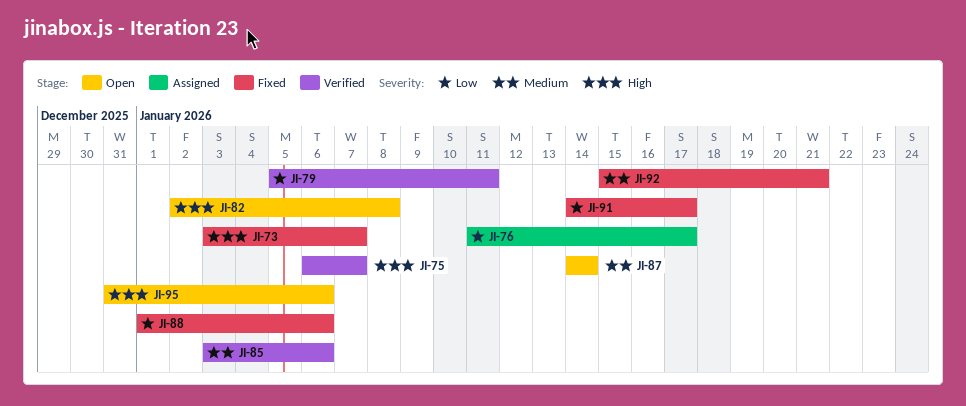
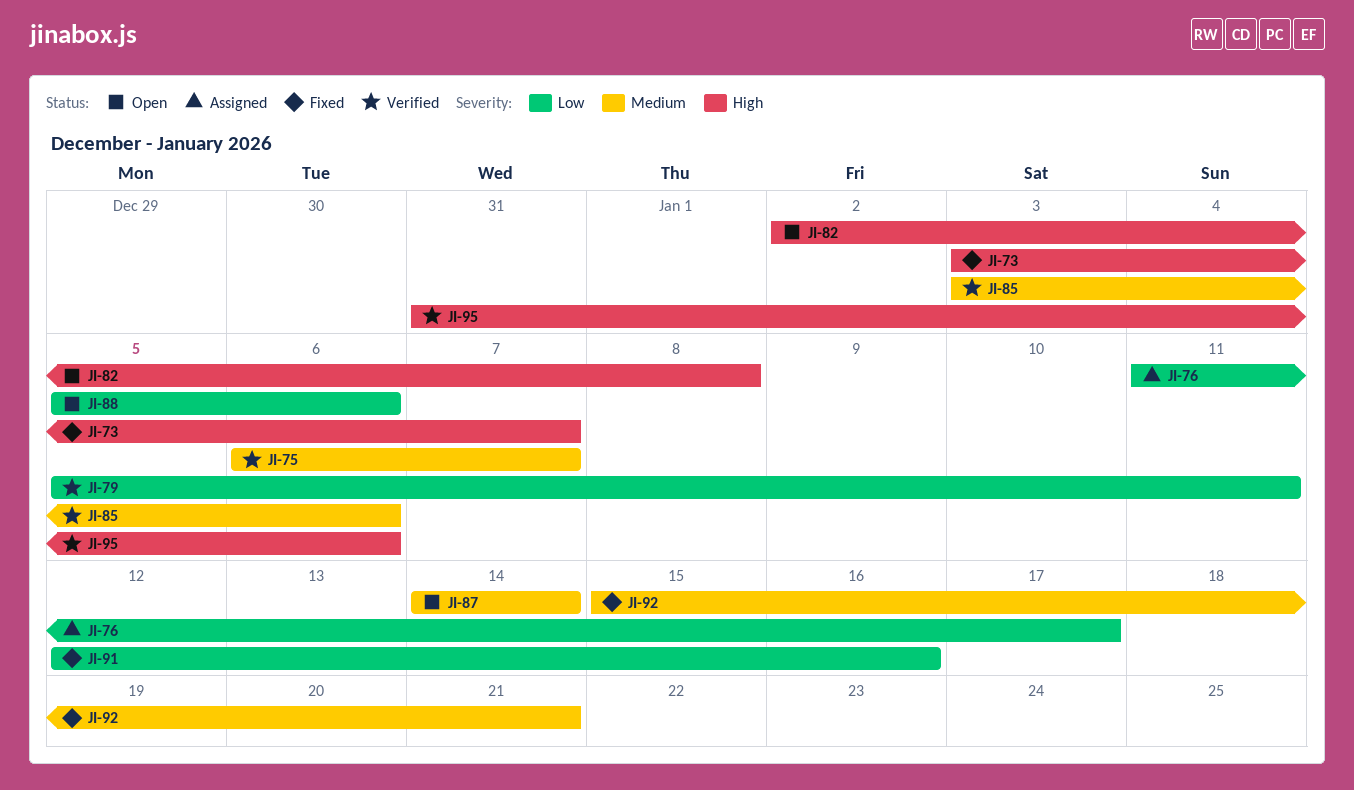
JI-75, priority: High -> Medium
JI-88, status: Fixed -> Open
JI-88, start: Jan 1 -> Jan 5
JI-91, start: Jan 14 -> Jan 12
JI-91, due: Jan 17 -> Jan 16
JI-95, status: Open -> Verified

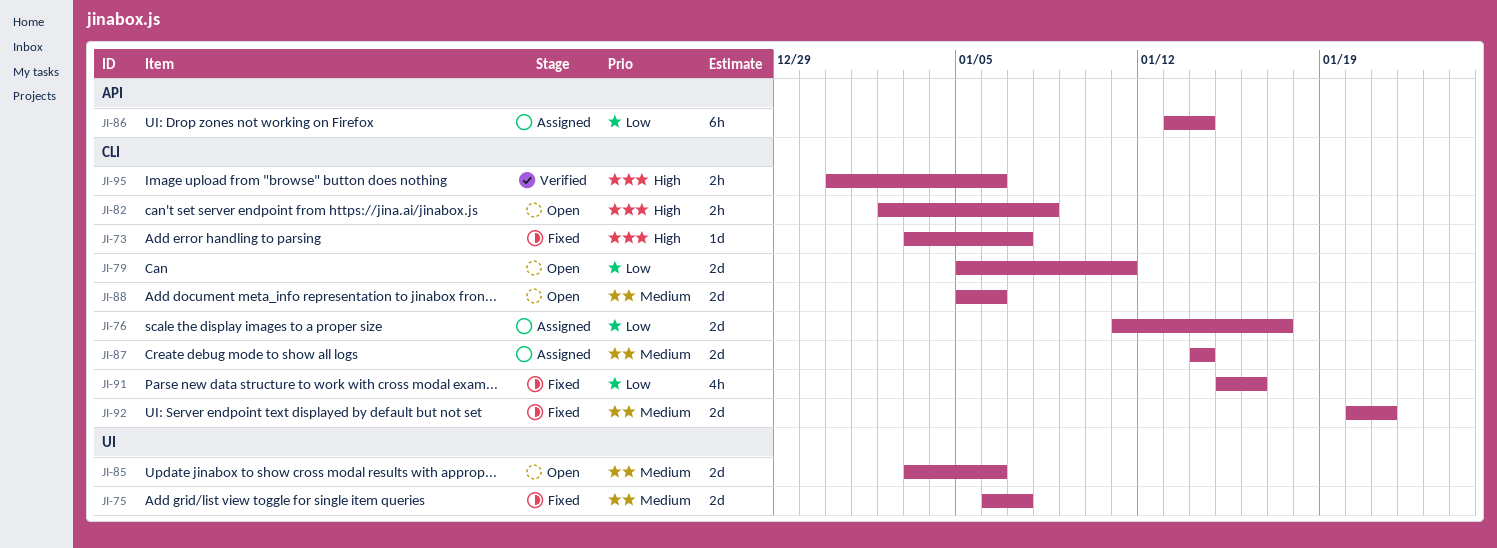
JI-75, status: Verified -> Fixed
JI-79, status: Verified -> Open
JI-85, status: Verified -> Open
JI-86: none -> present
JI-87, status: Open -> Assigned
JI-88, priority: Low -> Medium
JI-91, start: Jan 12 -> Jan 15
JI-92, start: Jan 15 -> Jan 20

